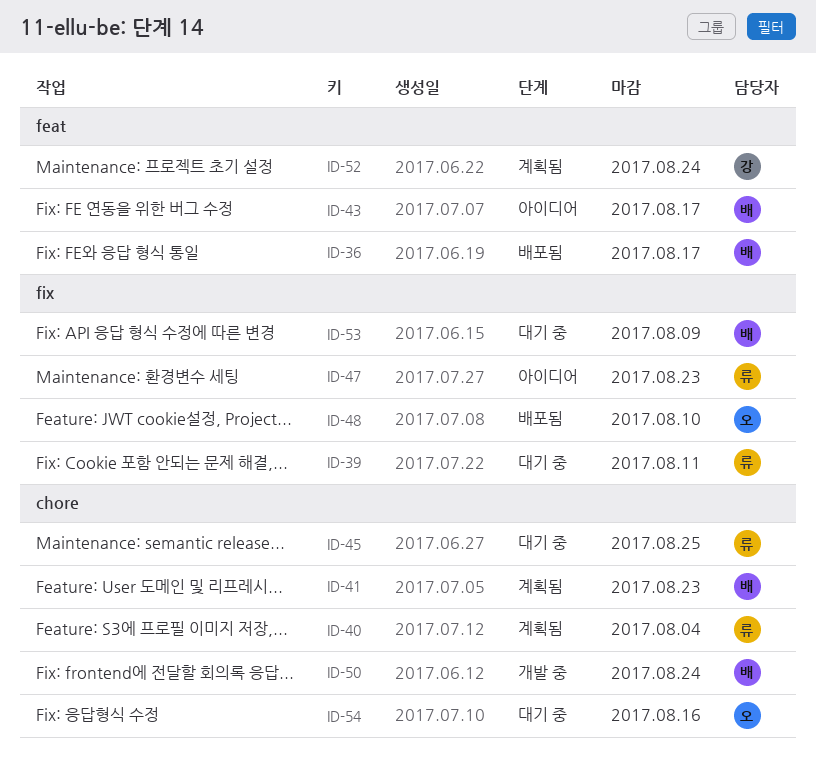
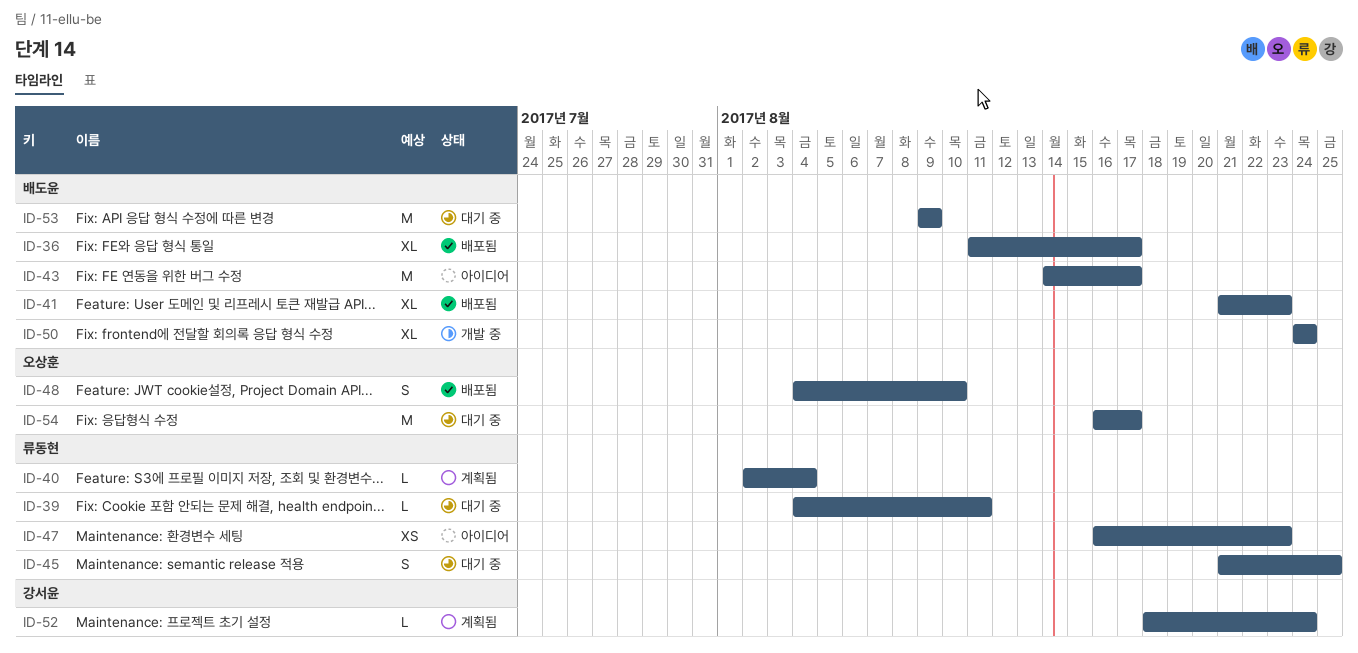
ID-41, status: 계획됨 -> 배포됨
ID-54, due: Aug 16 -> Aug 17

